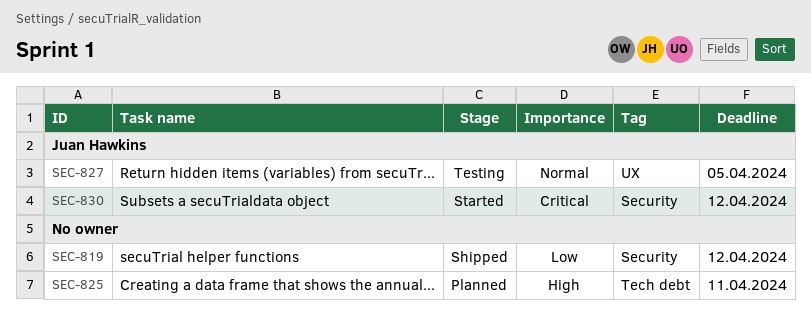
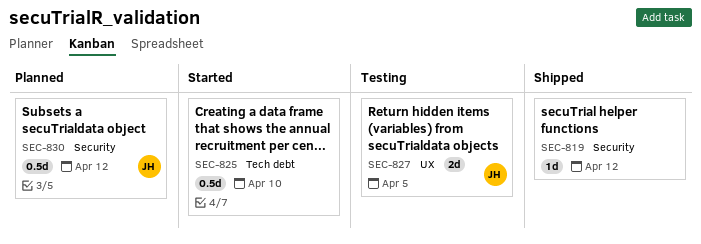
SEC-825, status: Planned -> Started
SEC-825, due: Apr 11 -> Apr 10
SEC-830, status: Started -> Planned

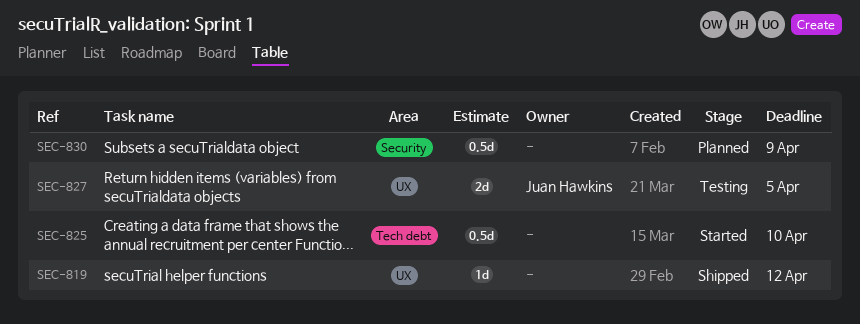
SEC-819, label: Security -> UX
SEC-830, owner: Juan Hawkins -> none
SEC-830, due: Apr 12 -> Apr 9

